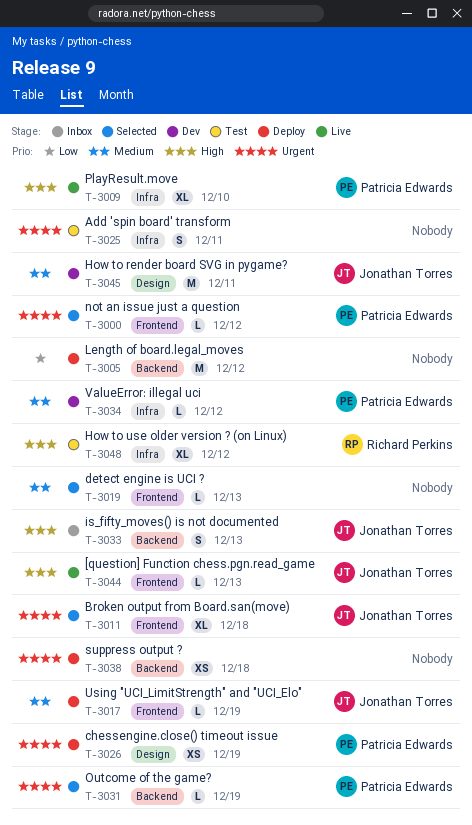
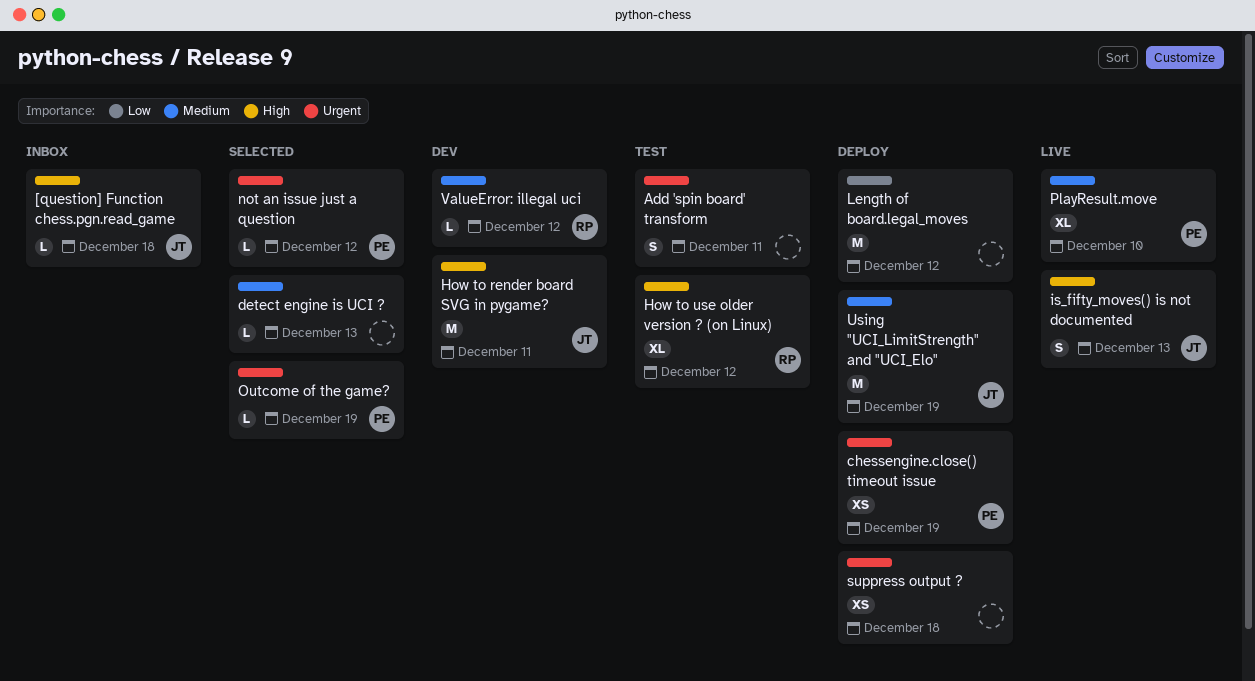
[question] Function chess.pgn.read_game, status: Live -> Inbox
[question] Function chess.pgn.read_game, due: Dec 13 -> Dec 18
Broken output from Board.san(move): present -> none
How to render board SVG in pygame?, priority: Medium -> High
is_fifty_moves() is not documented, status: Inbox -> Live
PlayResult.move, priority: High -> Medium
Using "UCI_LimitStrength" and "UCI_Elo", estimate: L -> M
ValueError: illegal uci, owner: Patricia Edwards -> Richard Perkins

